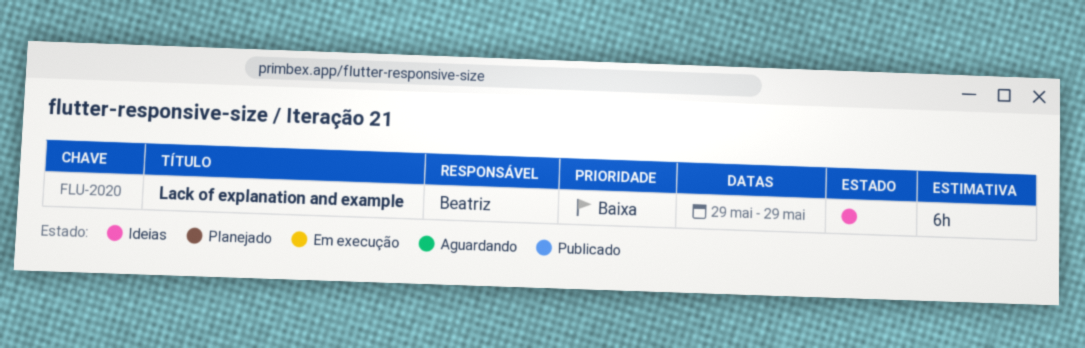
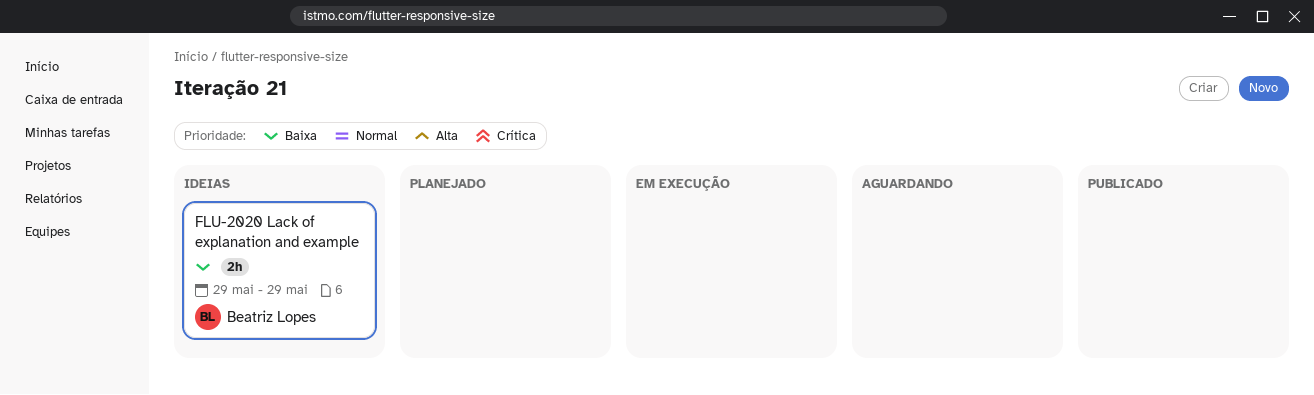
FLU-2020, estimate: 6h -> 2h

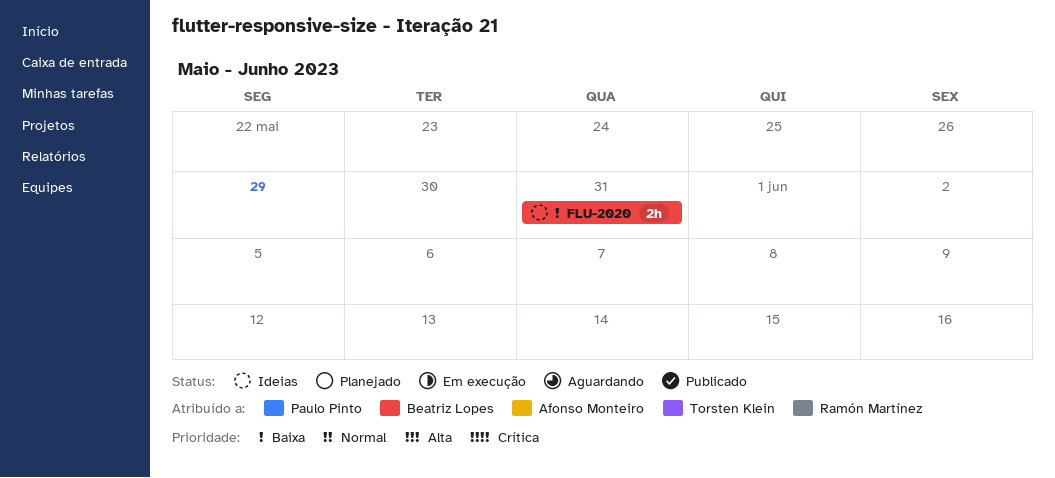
FLU-2020, start: May 29 -> May 31
FLU-2020, due: May 29 -> May 31

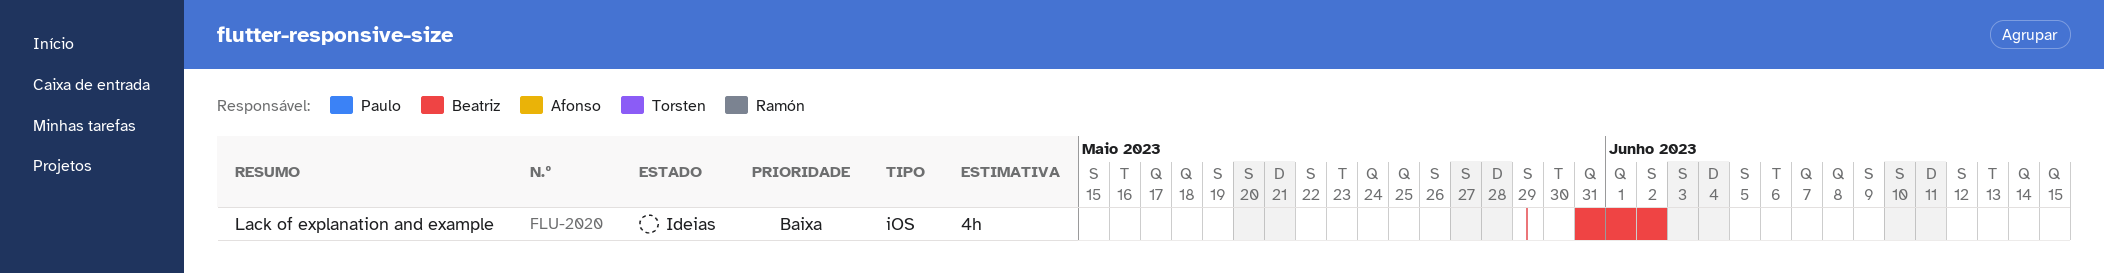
FLU-2020, estimate: 2h -> 4h
FLU-2020, due: May 31 -> Jun 2

